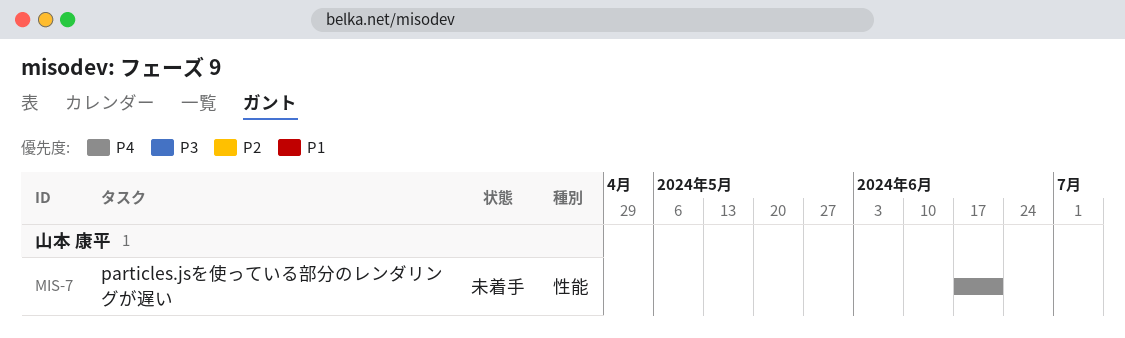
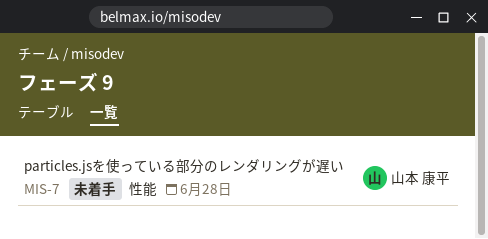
MIS-7, due: Jun 21 -> Jun 28

